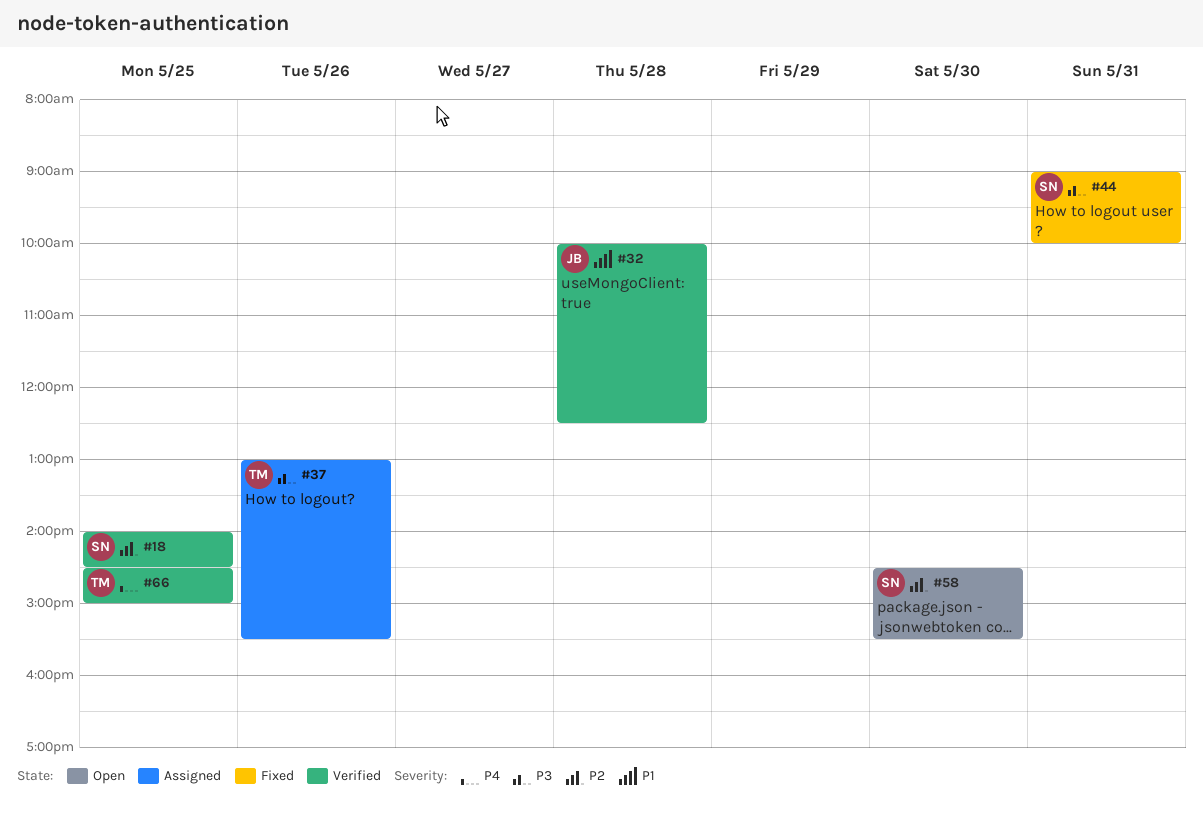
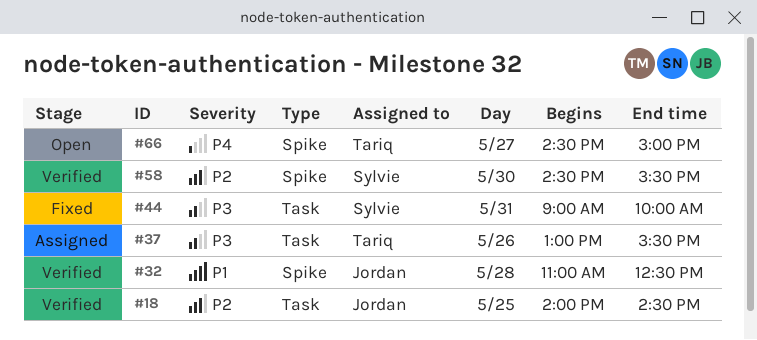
#18, owner: Sylvie -> Jordan
#32, begins: 10:00 -> 11:00
#58, status: Open -> Verified
#66, status: Verified -> Open
#66, day: May 25 -> May 27

